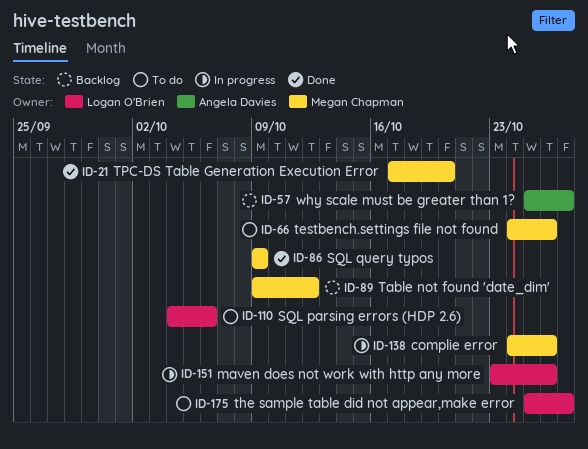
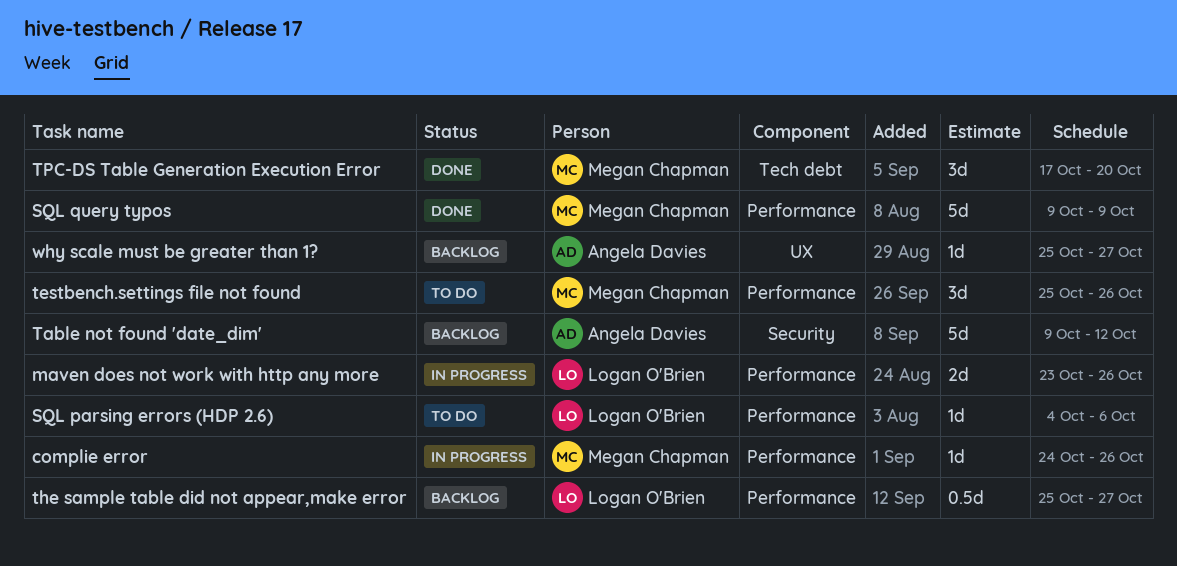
Table not found 'date_dim', owner: Megan Chapman -> Angela Davies
testbench.settings file not found, start: Oct 24 -> Oct 25
the sample table did not appear,make error, status: To do -> Backlog

